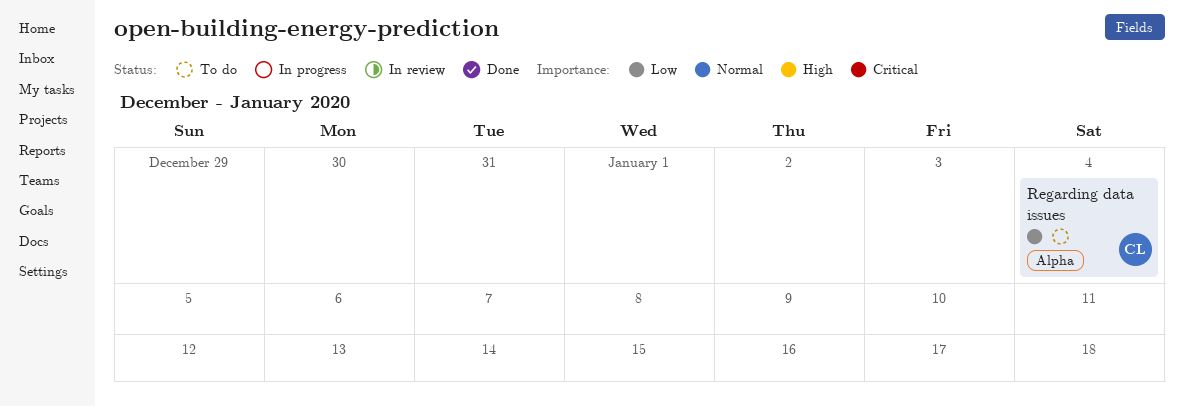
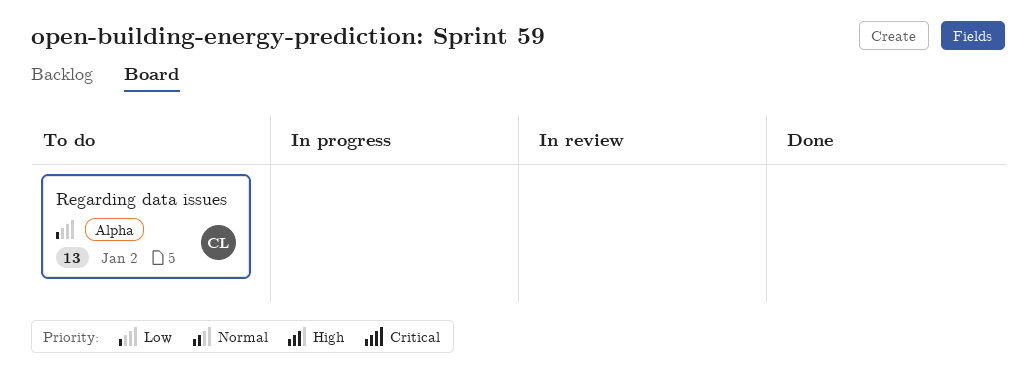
Regarding data issues, due: Jan 4 -> Jan 2

